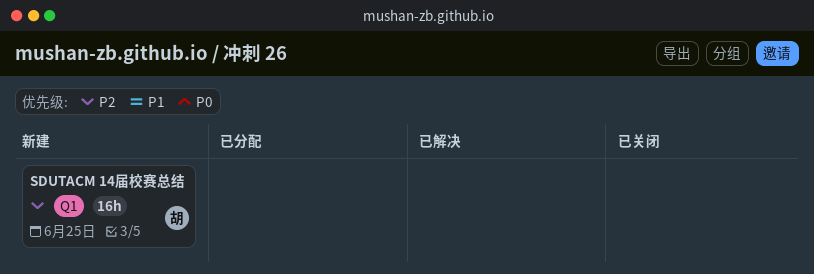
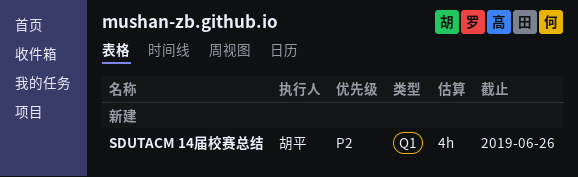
SDUTACM 14届校赛总结, estimate: 16h -> 4h
SDUTACM 14届校赛总结, due: Jun 25 -> Jun 26

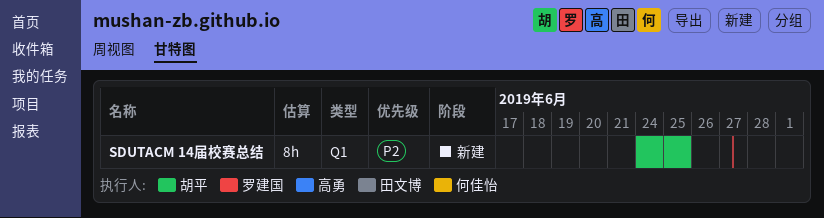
SDUTACM 14届校赛总结, estimate: 4h -> 8h
SDUTACM 14届校赛总结, due: Jun 26 -> Jun 25

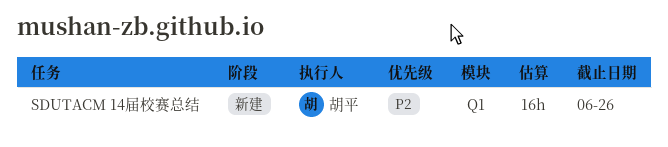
SDUTACM 14届校赛总结, estimate: 8h -> 16h
SDUTACM 14届校赛总结, due: Jun 25 -> Jun 26

